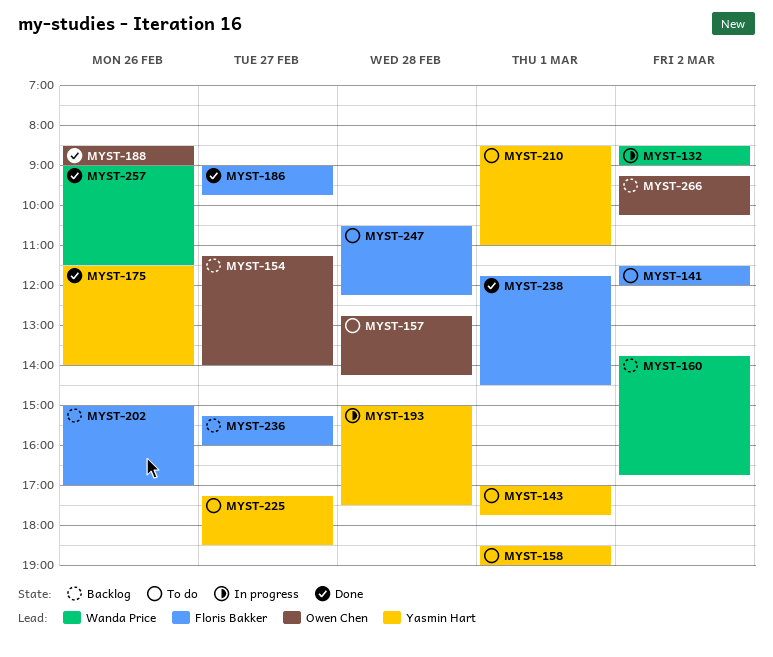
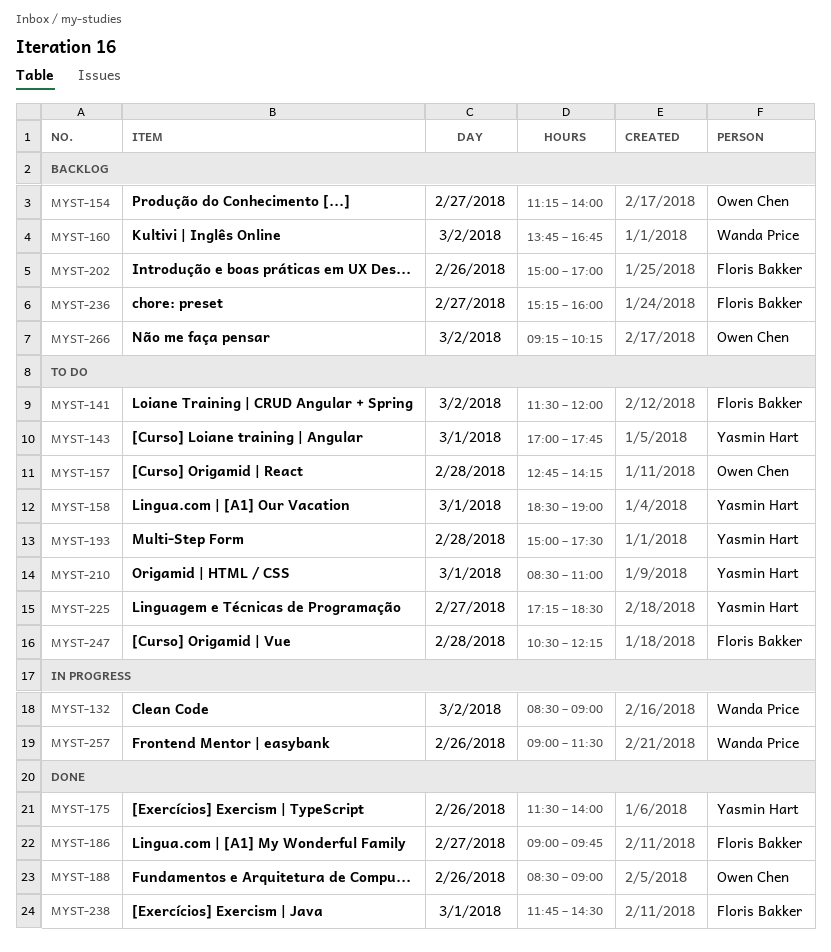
MYST-193, status: In progress -> To do
MYST-257, status: Done -> In progress

